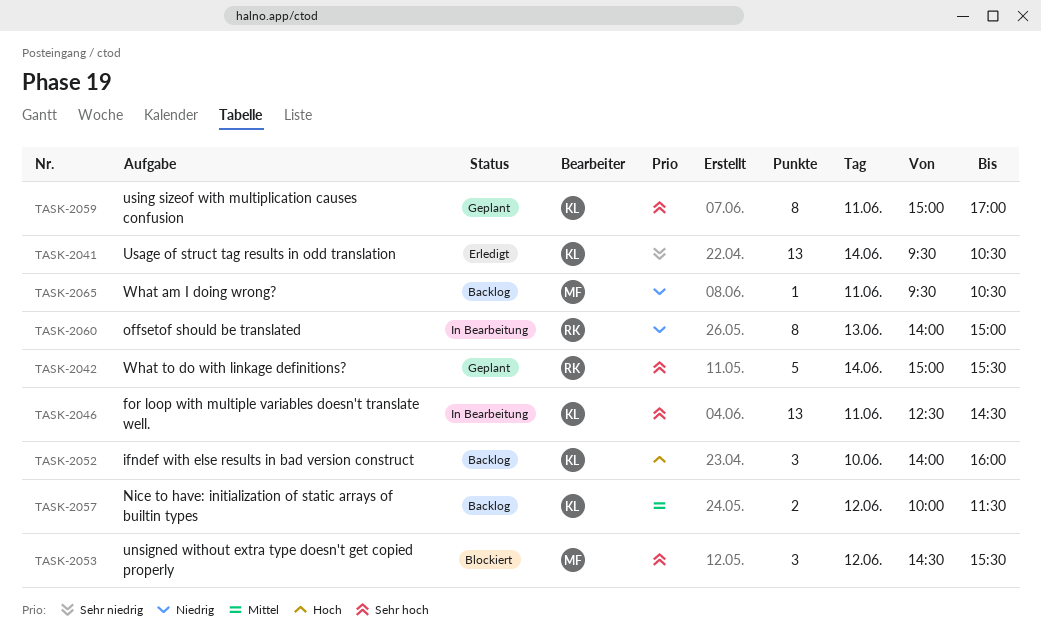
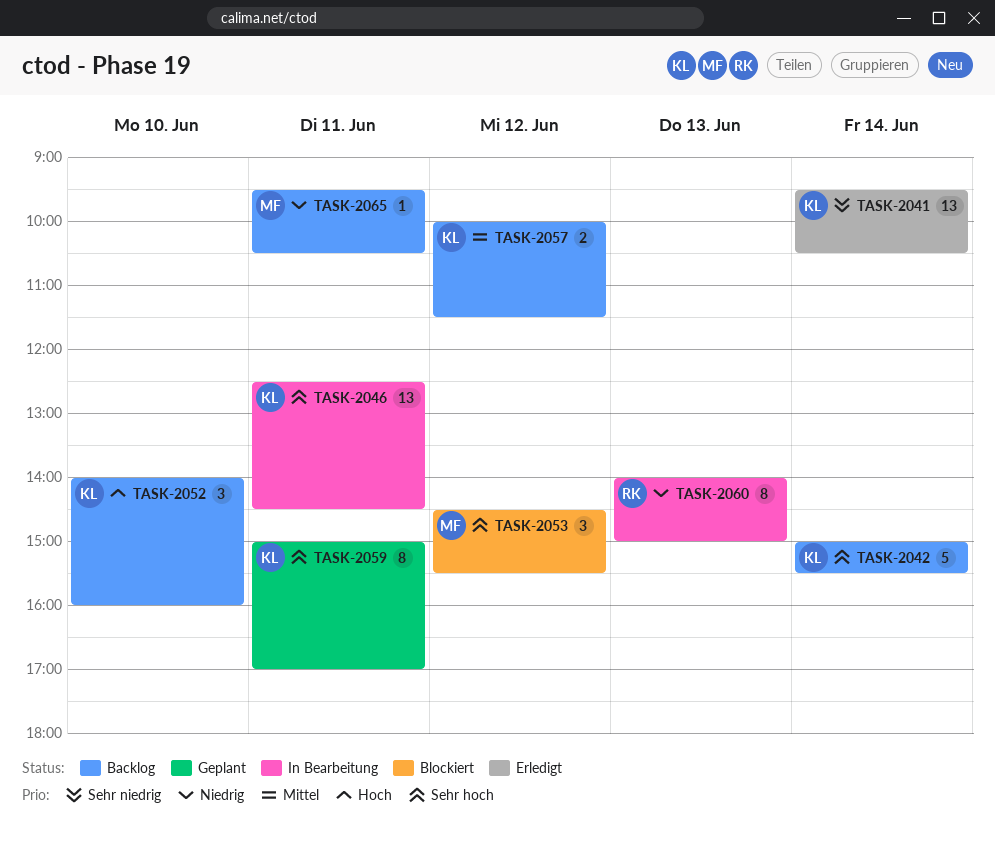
TASK-2042, status: Geplant -> Backlog
TASK-2042, owner: RK -> KL

